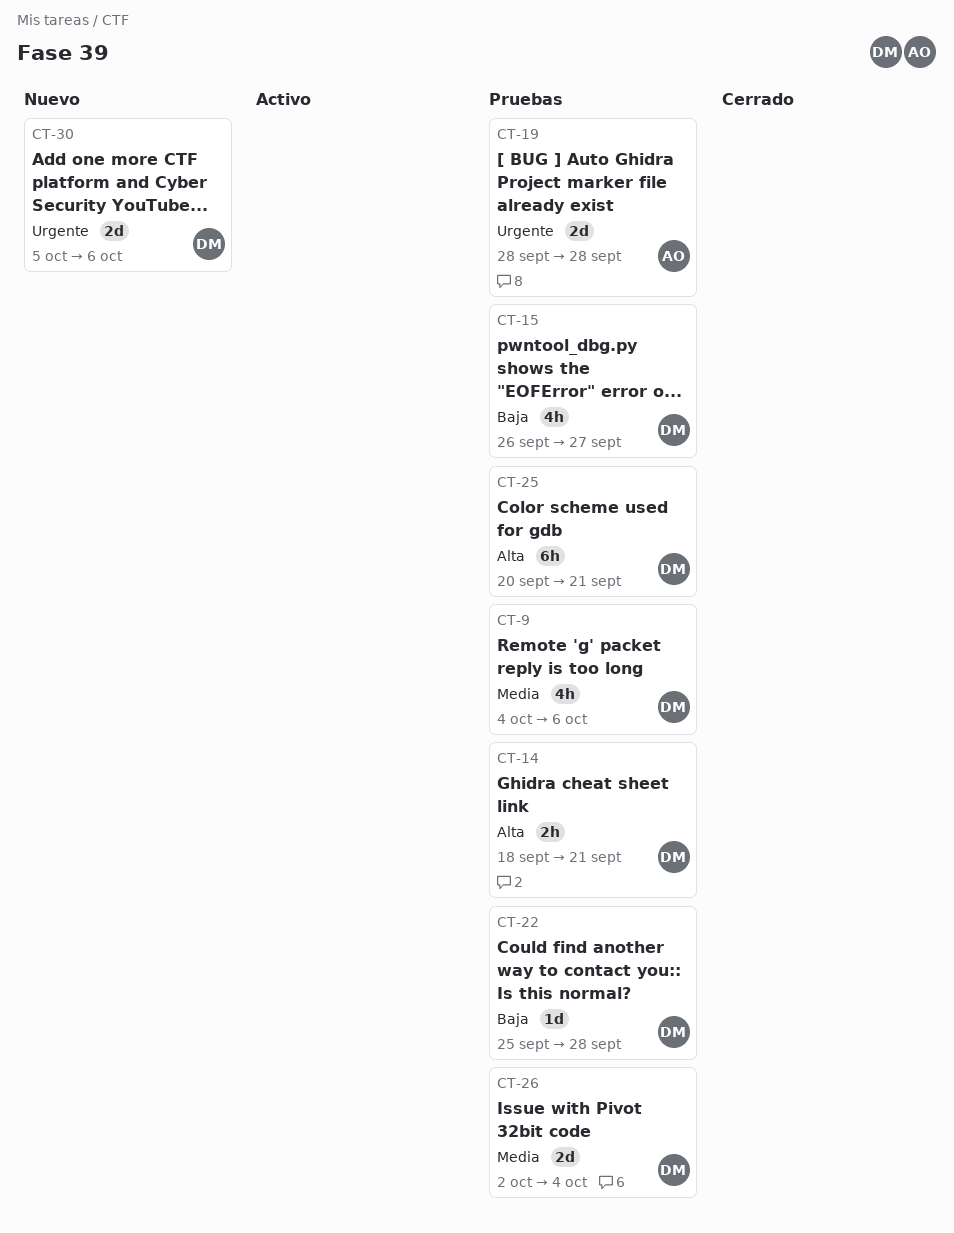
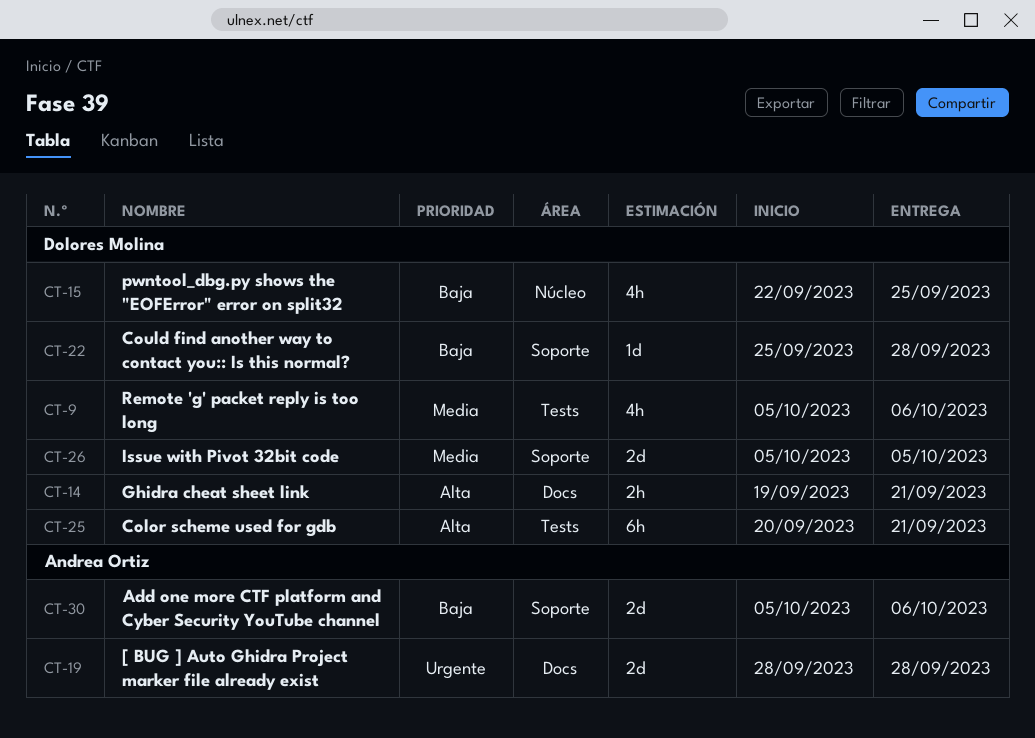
CT-9, start: Oct 4 -> Oct 5
CT-14, start: Sep 18 -> Sep 19
CT-15, start: Sep 26 -> Sep 22
CT-15, due: Sep 27 -> Sep 25
CT-26, start: Oct 2 -> Oct 5
CT-26, due: Oct 4 -> Oct 5
CT-30, owner: Dolores Molina -> Andrea Ortiz
CT-30, priority: Urgente -> Baja

